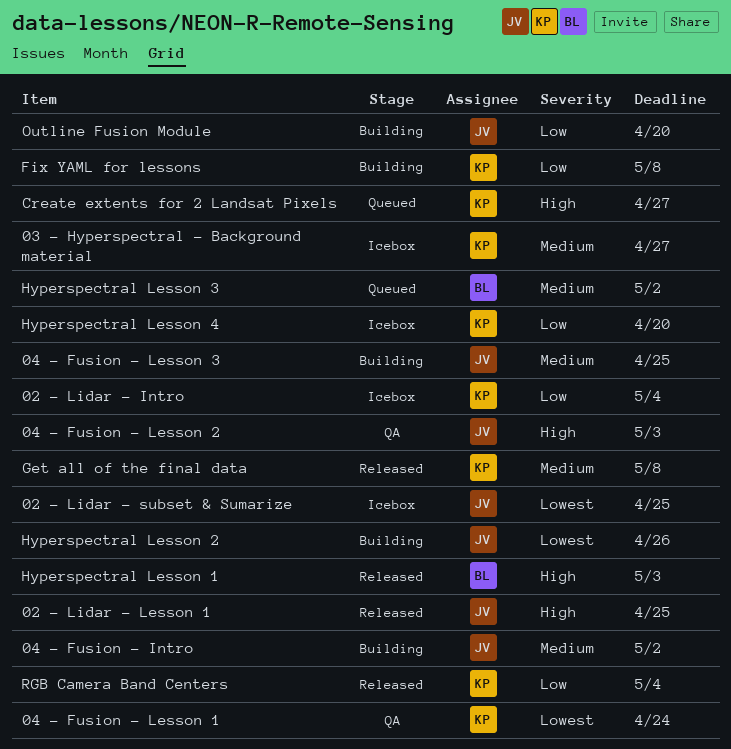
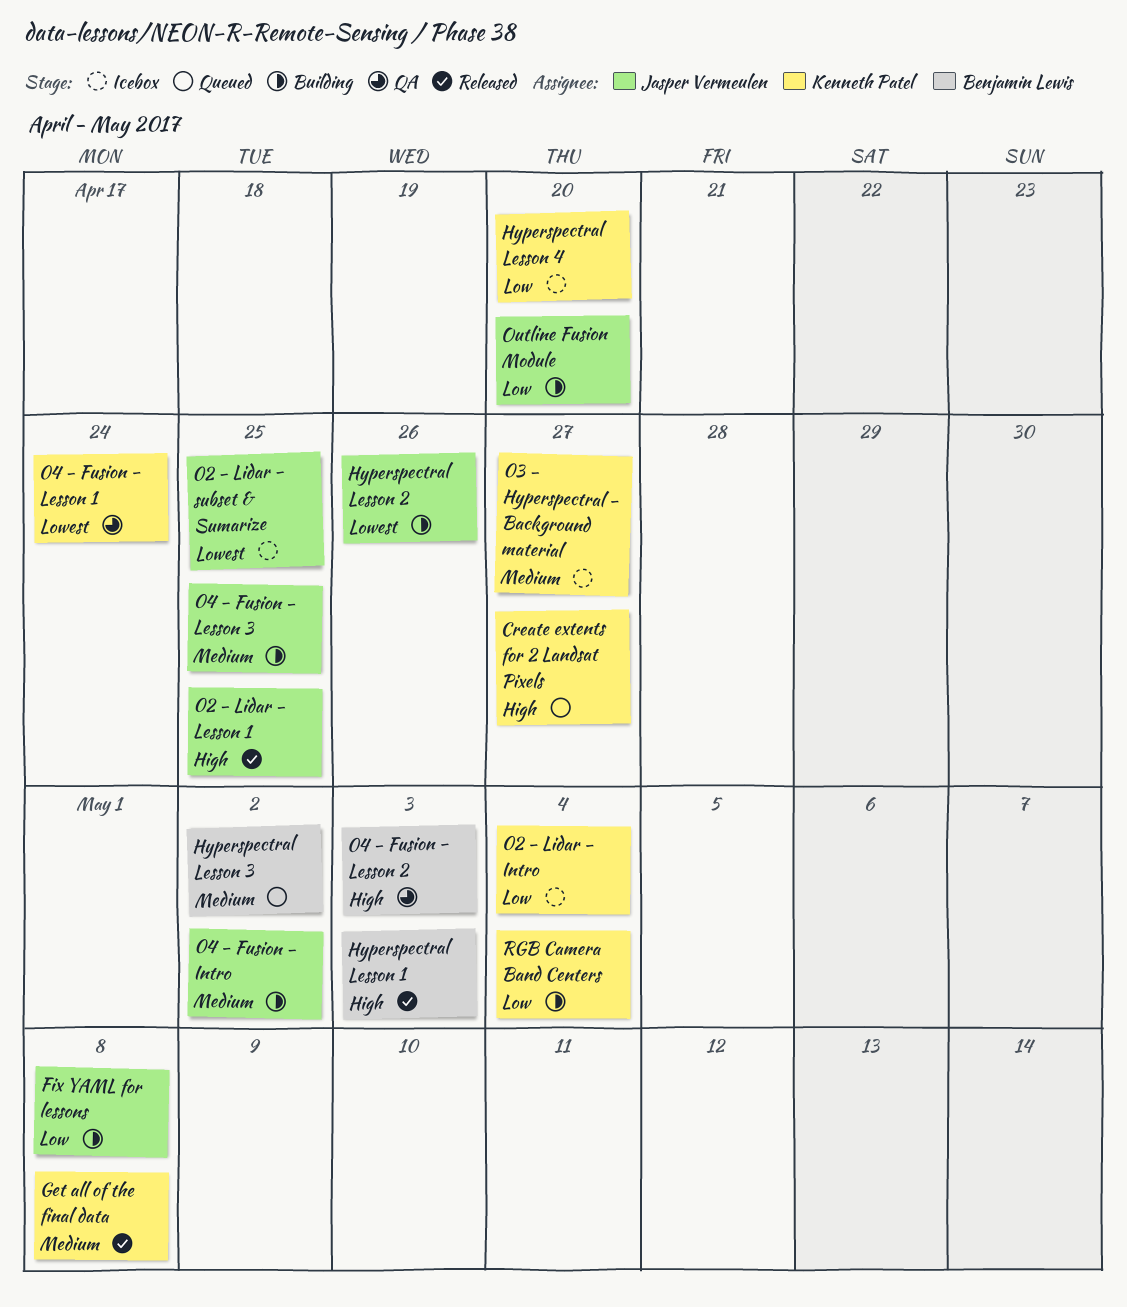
04 - Fusion - Lesson 2, owner: Jasper Vermeulen -> Benjamin Lewis
Fix YAML for lessons, owner: Kenneth Patel -> Jasper Vermeulen
RGB Camera Band Centers, status: Released -> Building

